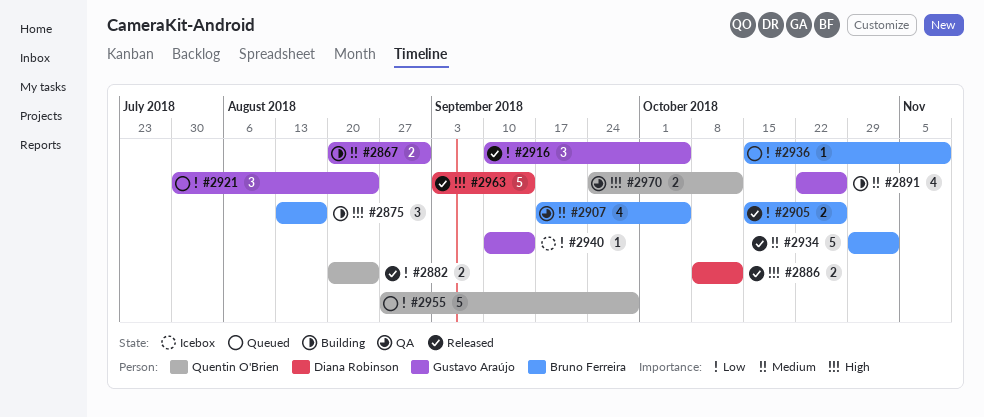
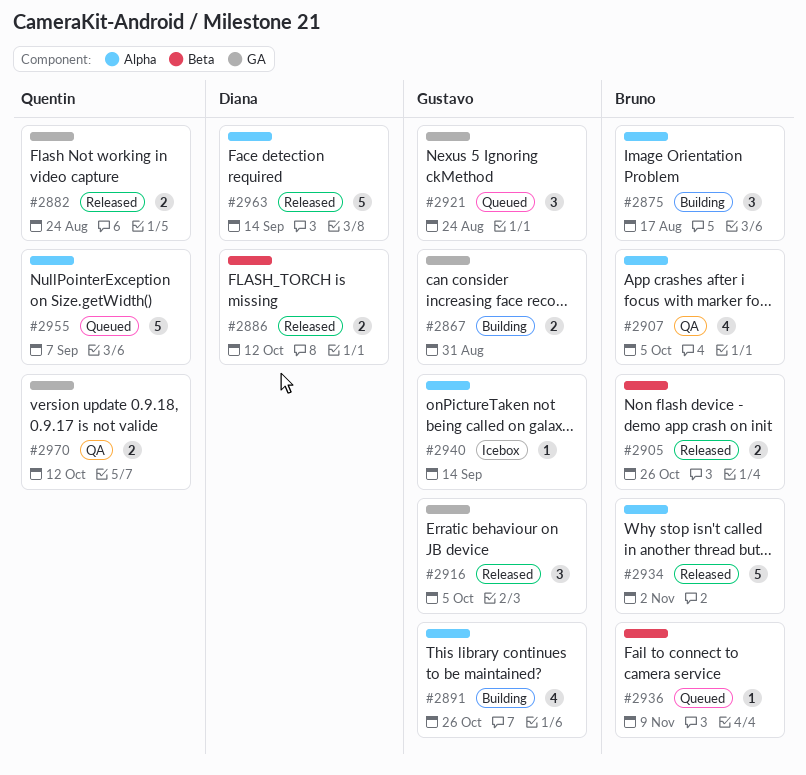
#2955, due: Sep 28 -> Sep 7

